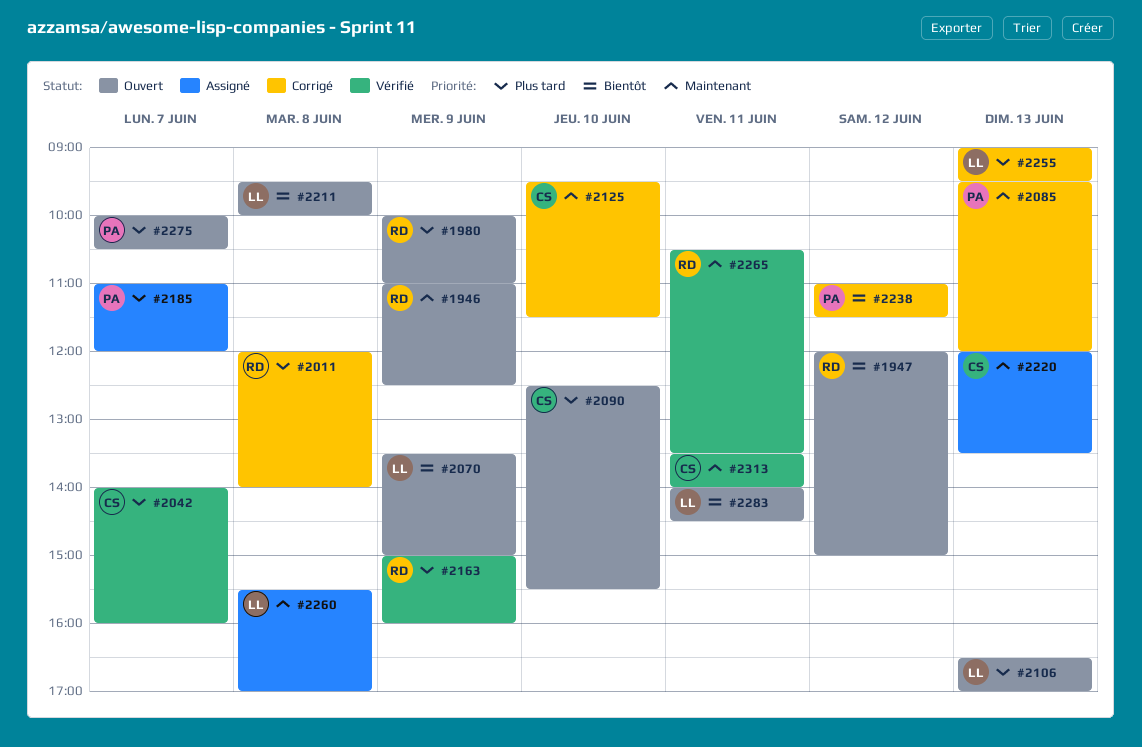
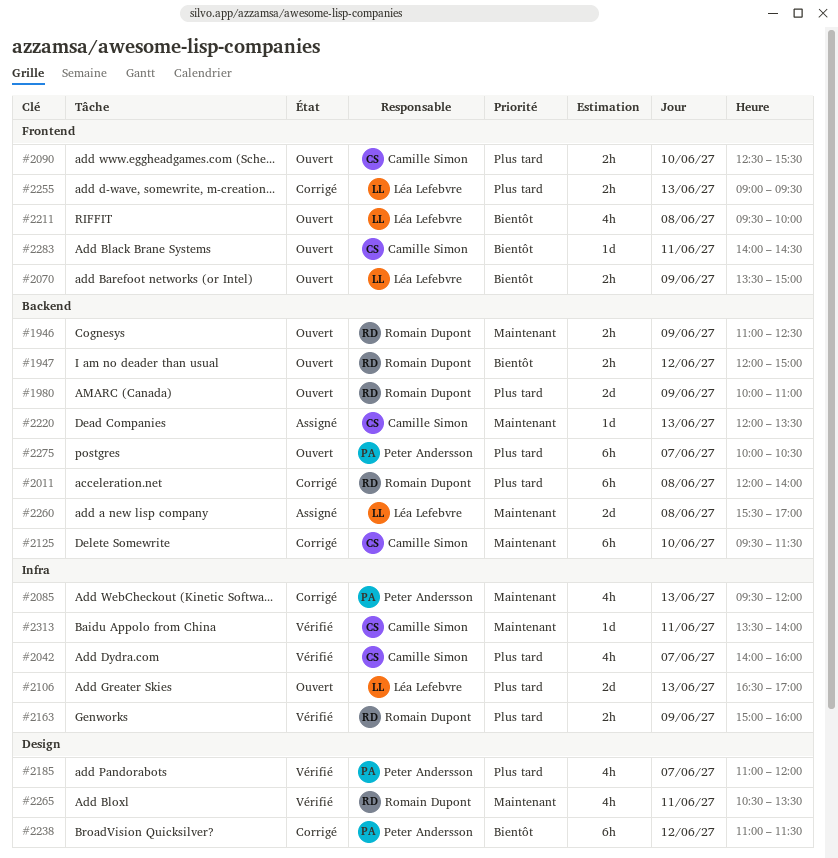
#2185, status: Assigné -> Vérifié
#2283, owner: Léa Lefebvre -> Camille Simon

